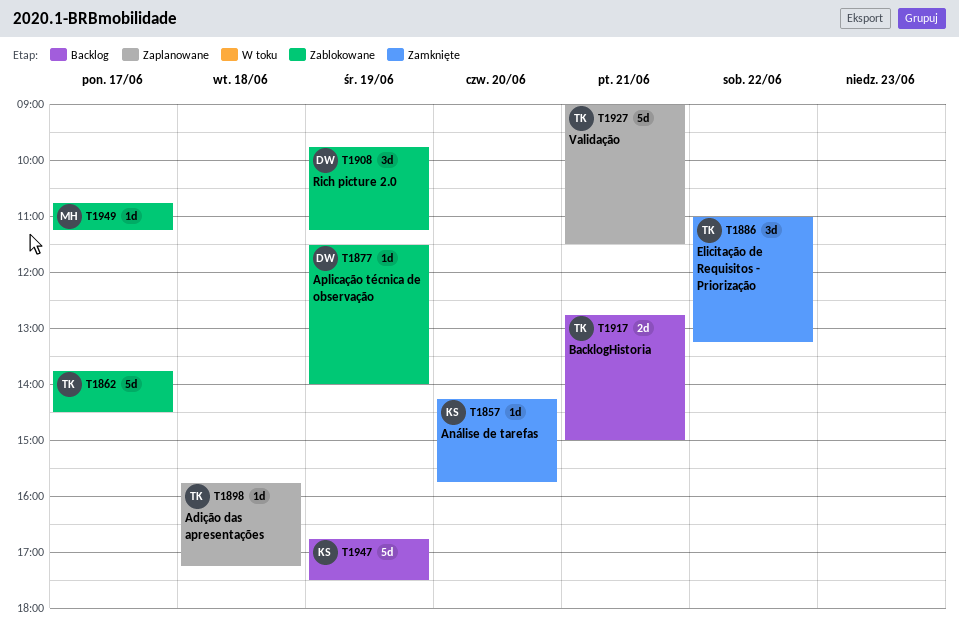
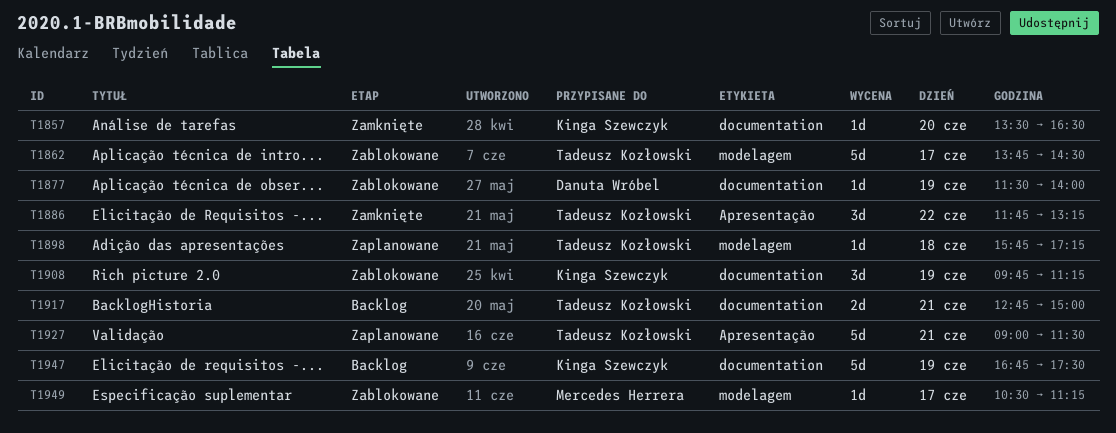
T1857, begins: 14:15 -> 13:30
T1857, ends: 15:45 -> 16:30
T1886, begins: 11:00 -> 11:45
T1908, owner: Danuta Wróbel -> Kinga Szewczyk
T1949, begins: 10:45 -> 10:30

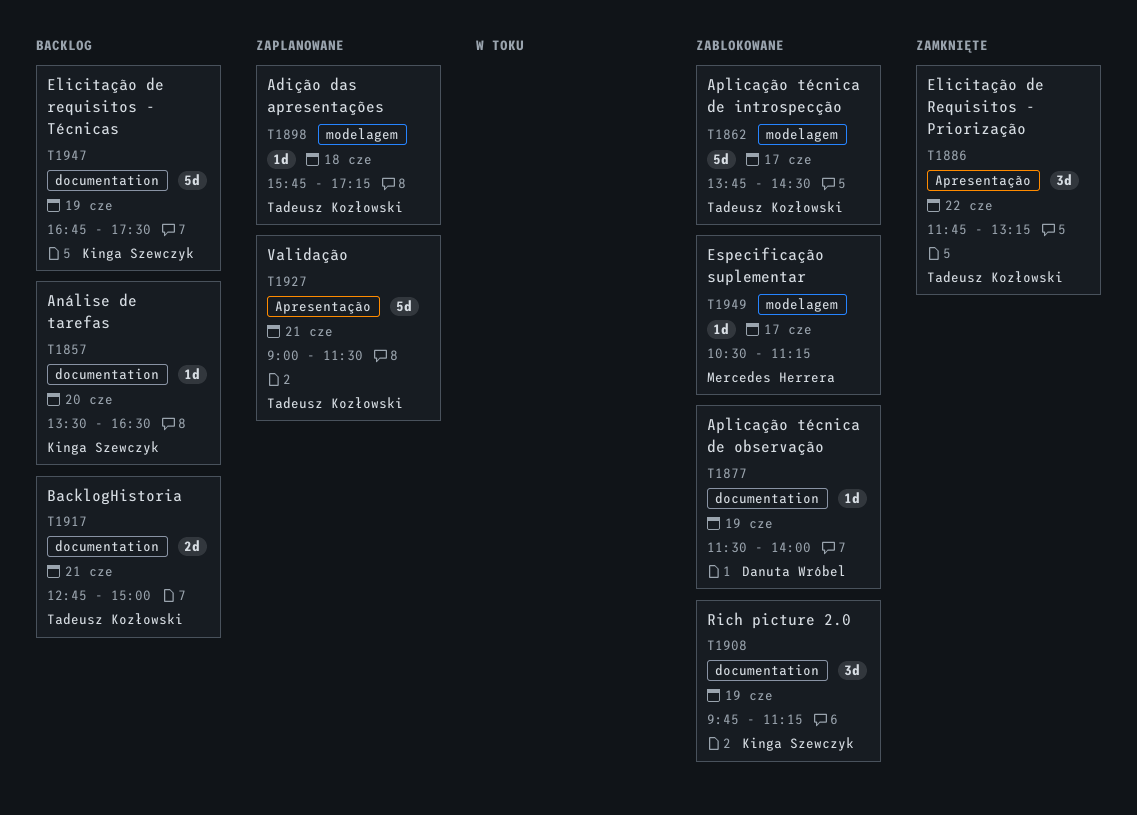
T1857, status: Zamknięte -> Backlog

